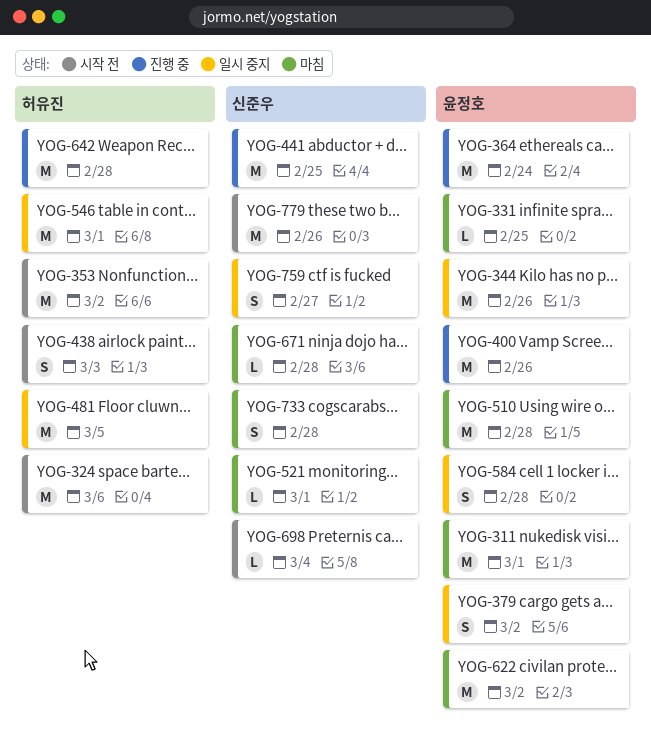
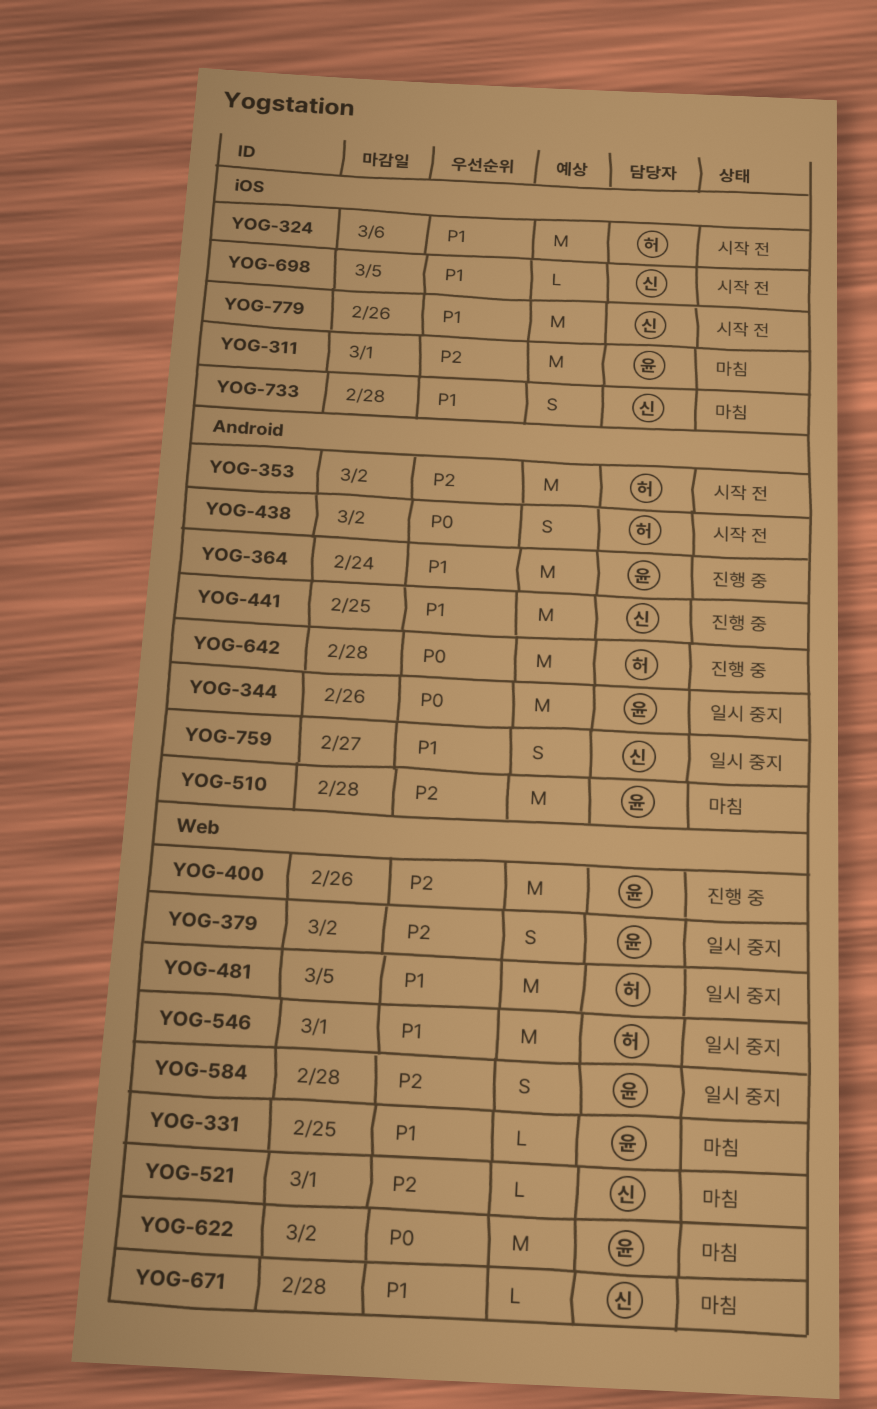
YOG-438, due: Mar 3 -> Mar 2
YOG-698, due: Mar 4 -> Mar 5

